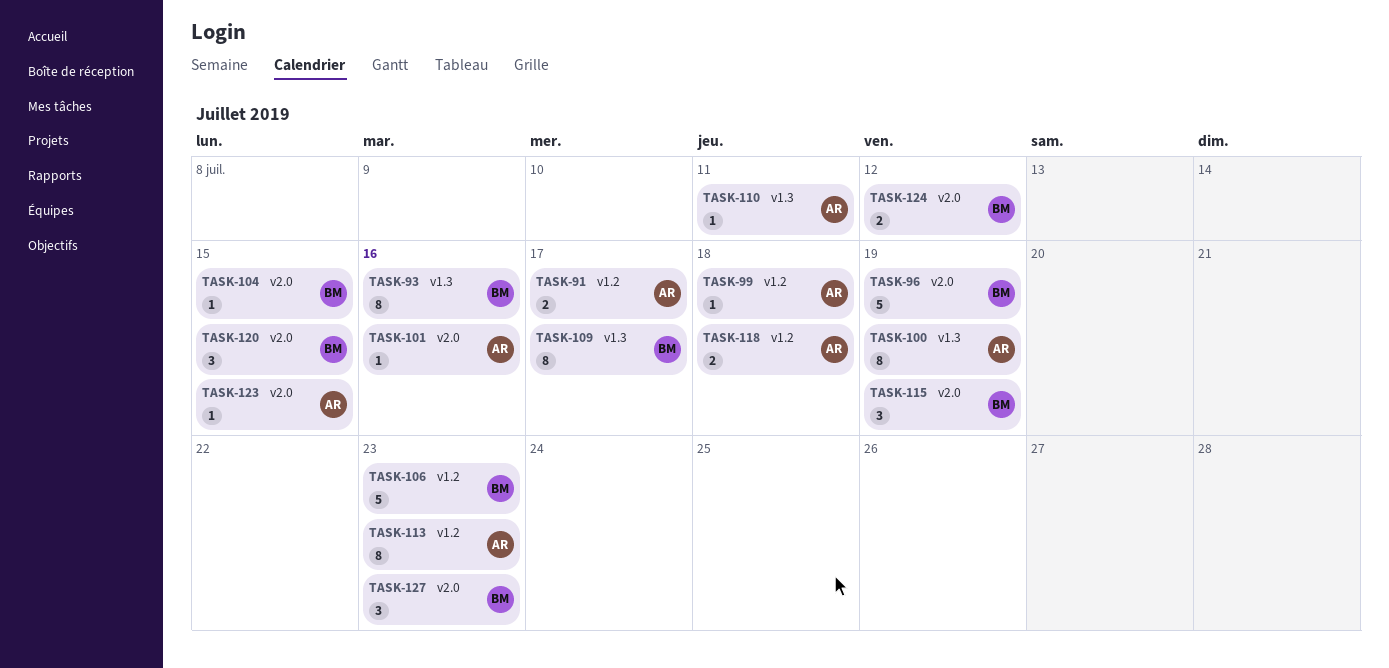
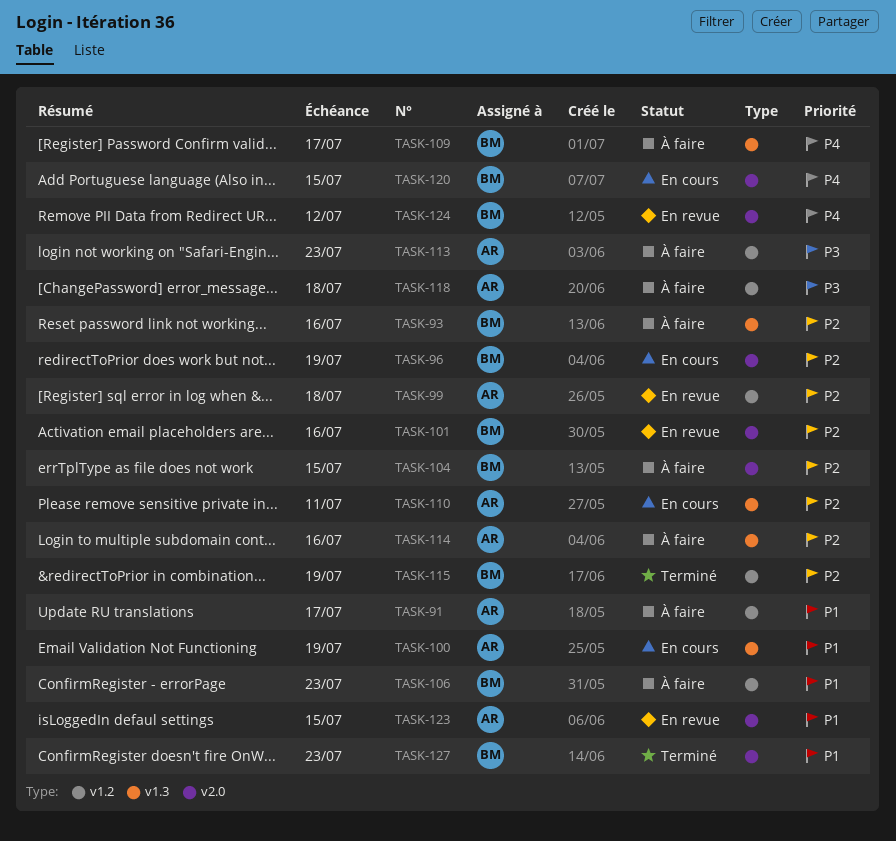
TASK-101, owner: AR -> BM
TASK-114: none -> present
TASK-115, label: v2.0 -> v1.2

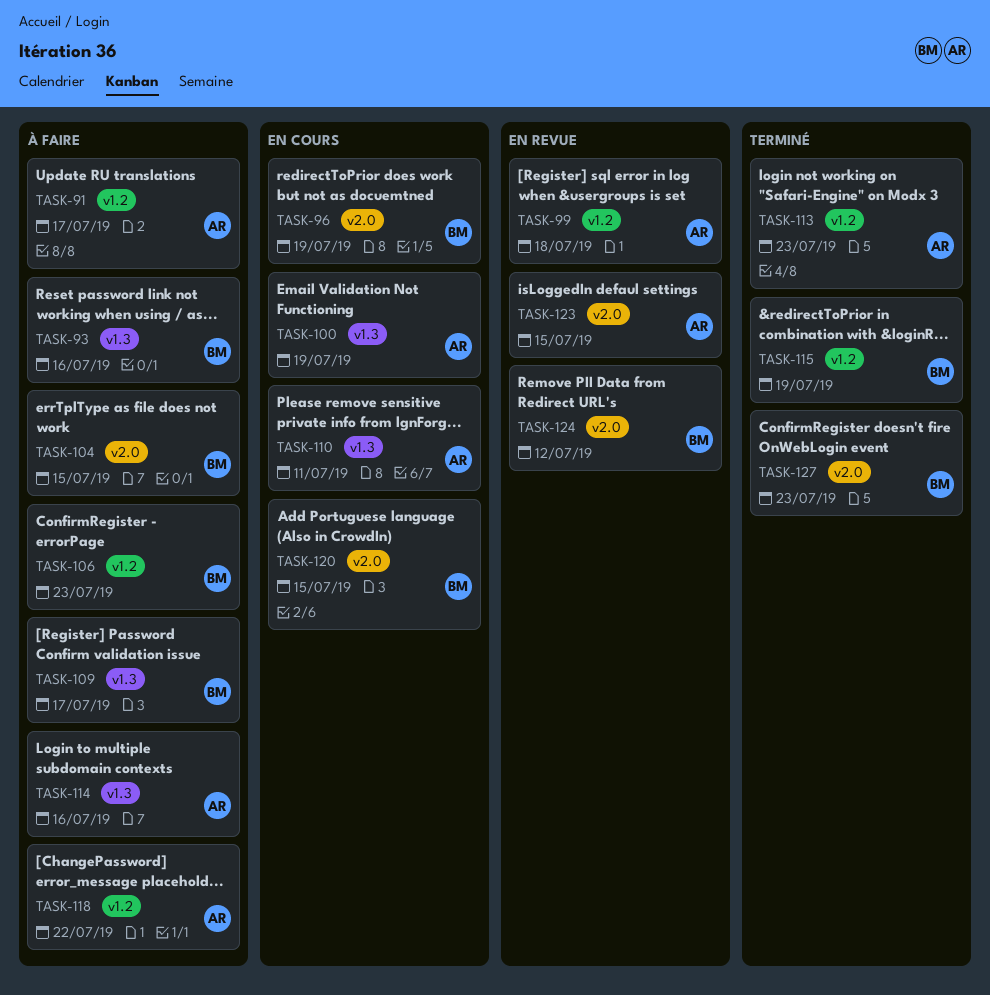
TASK-101: present -> none
TASK-113, status: À faire -> Terminé
TASK-118, due: Jul 18 -> Jul 22

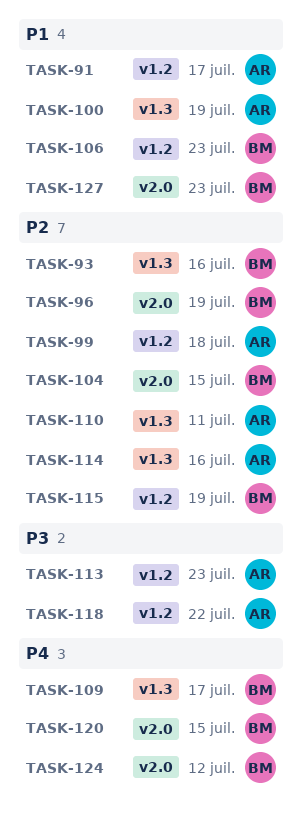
TASK-123: present -> none

